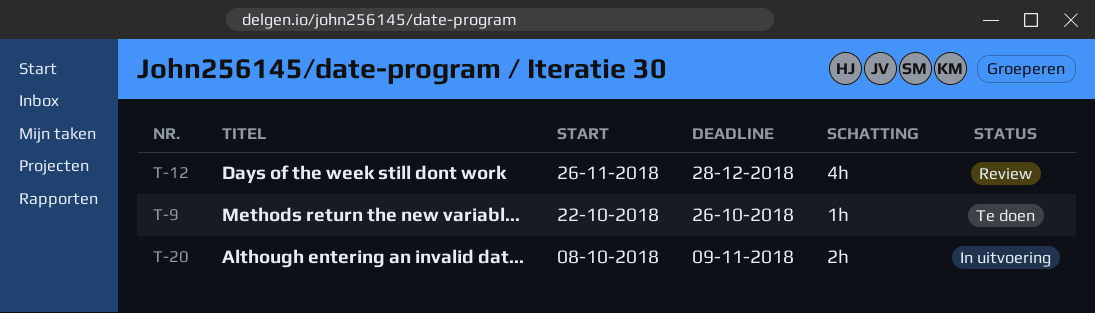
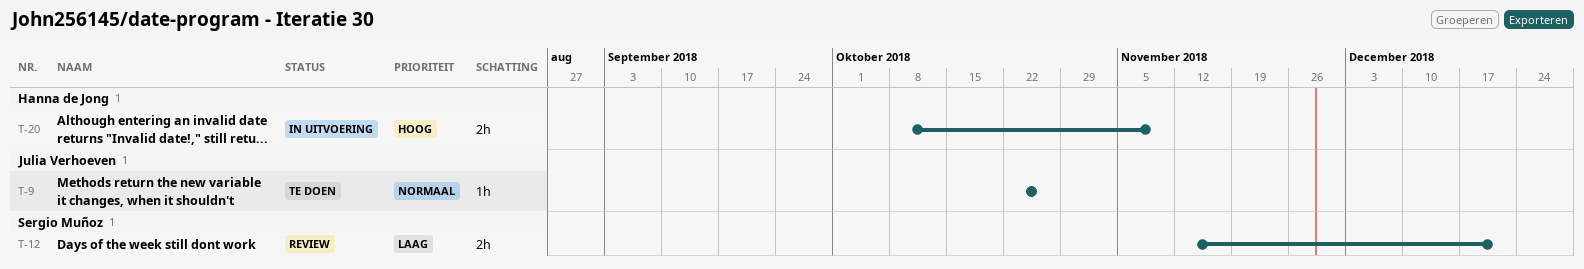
T-12, estimate: 4h -> 2h
T-12, start: Nov 26 -> Nov 12
T-12, due: Dec 28 -> Dec 21

